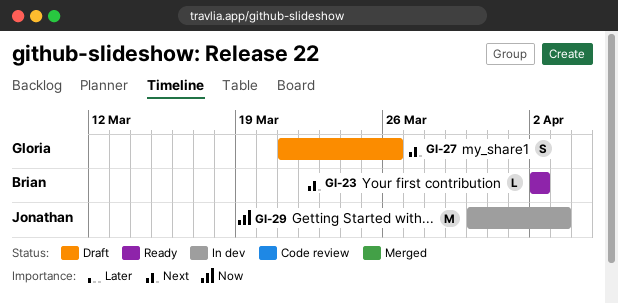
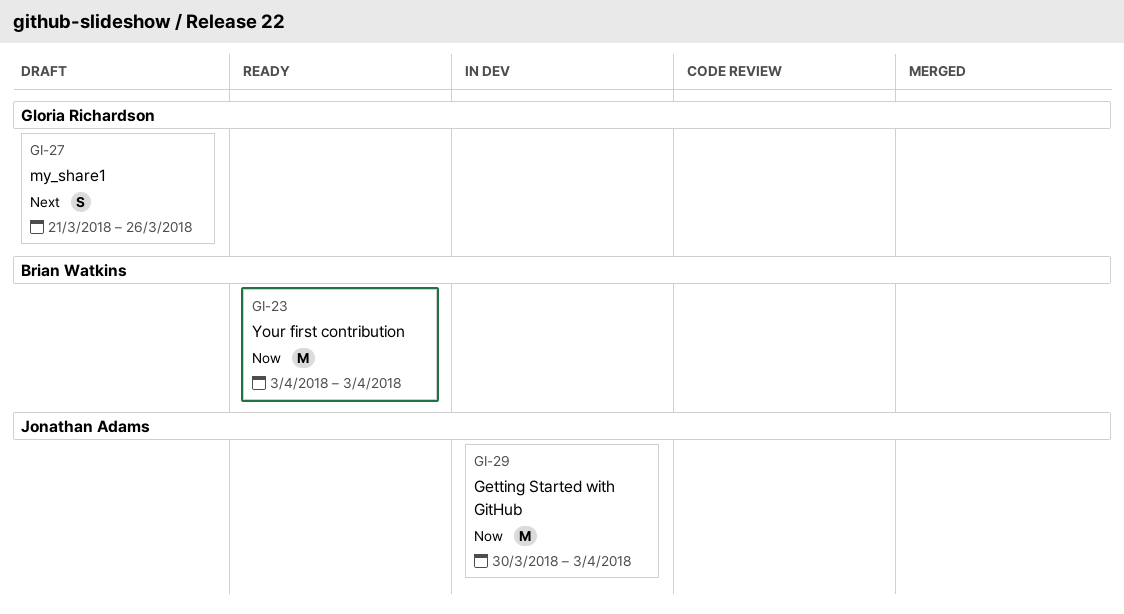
GI-23, priority: Next -> Now
GI-23, estimate: L -> M
GI-23, start: Apr 2 -> Apr 3
GI-23, due: Apr 2 -> Apr 3

